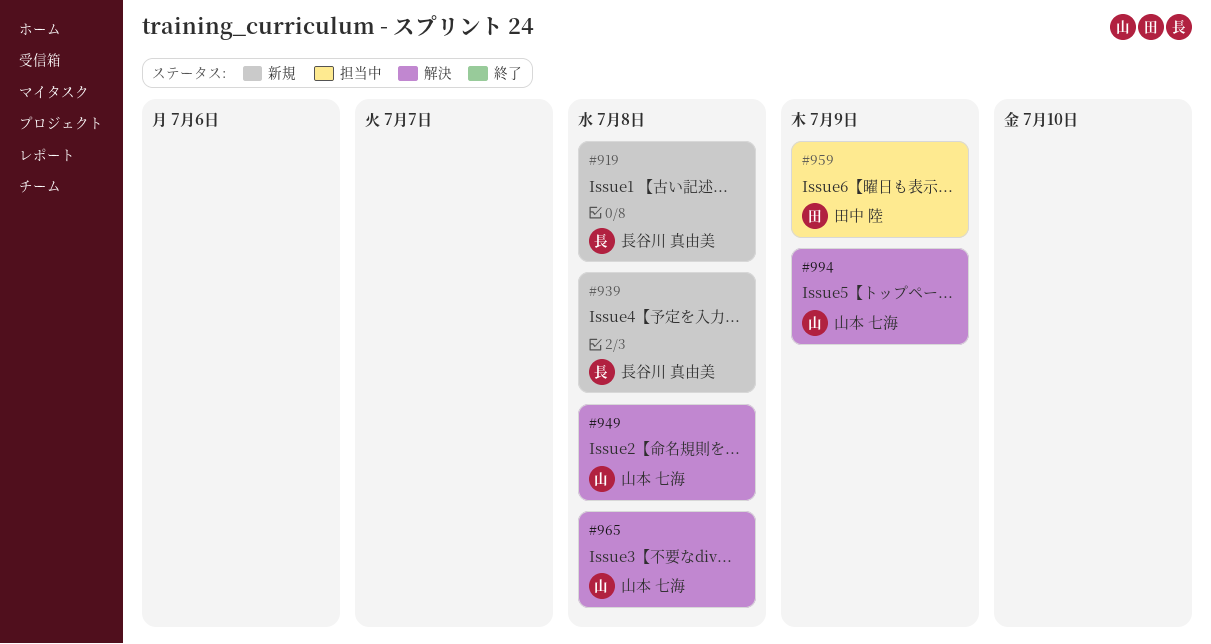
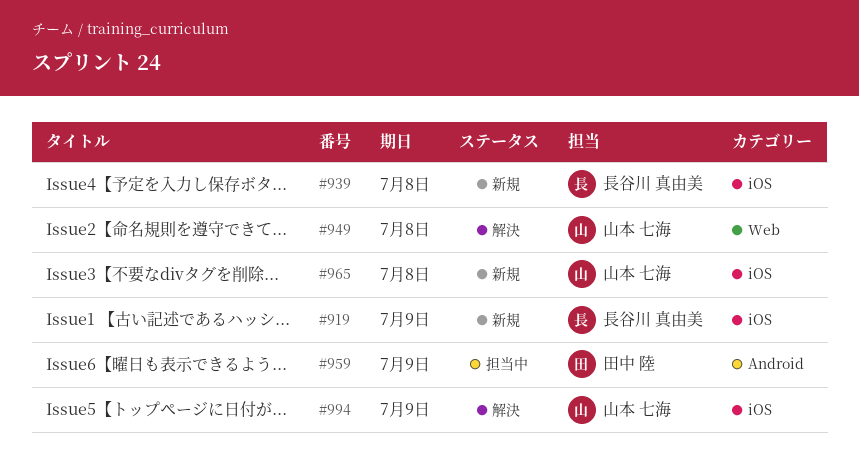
#919, due: Jul 8 -> Jul 9
#965, status: 解決 -> 新規

